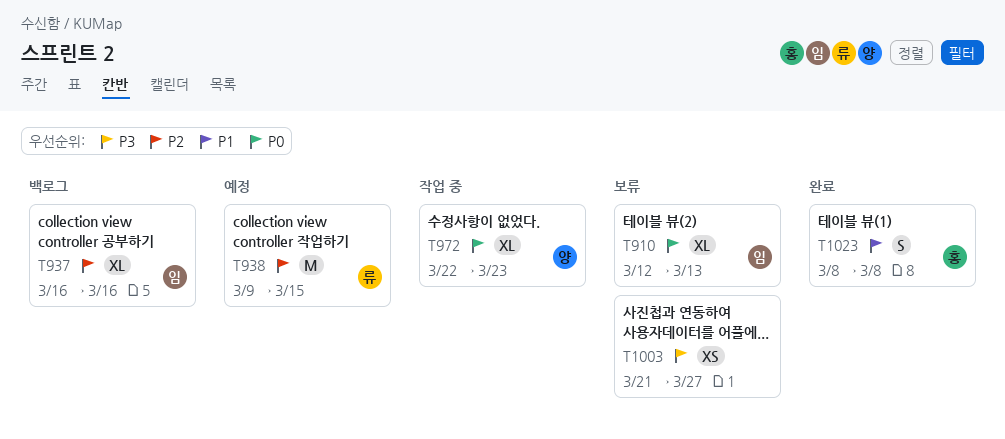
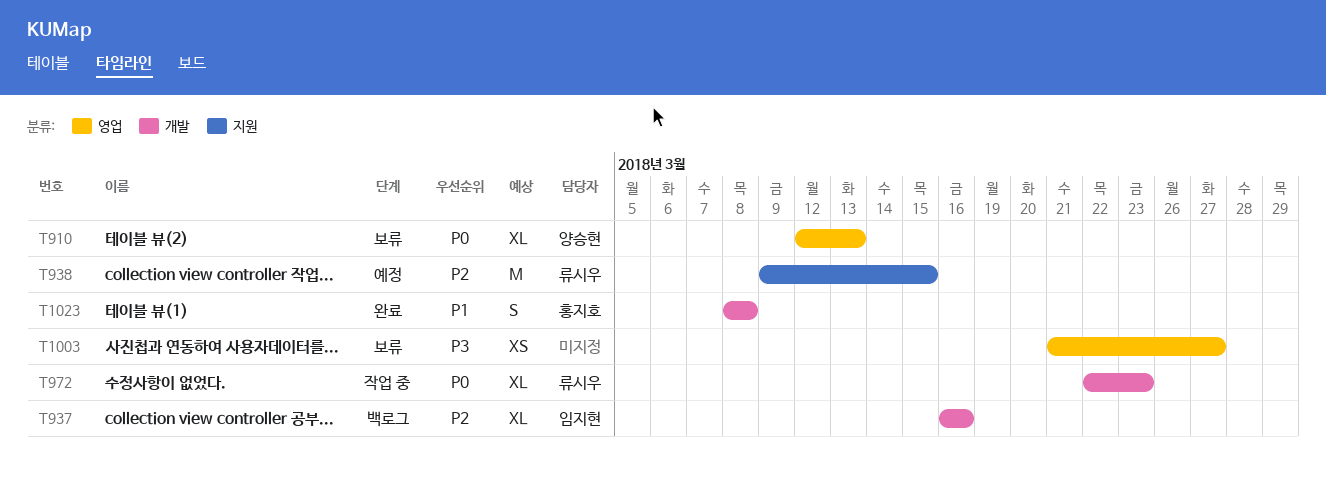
T910, owner: 임지현 -> 양승현
T972, owner: 양승현 -> 류시우

